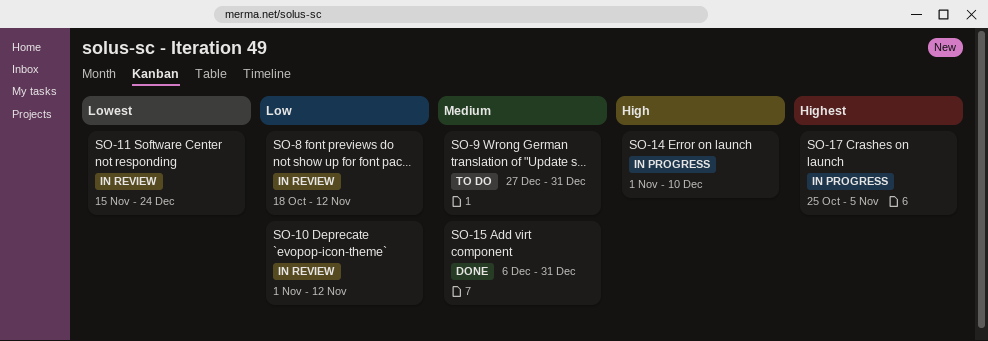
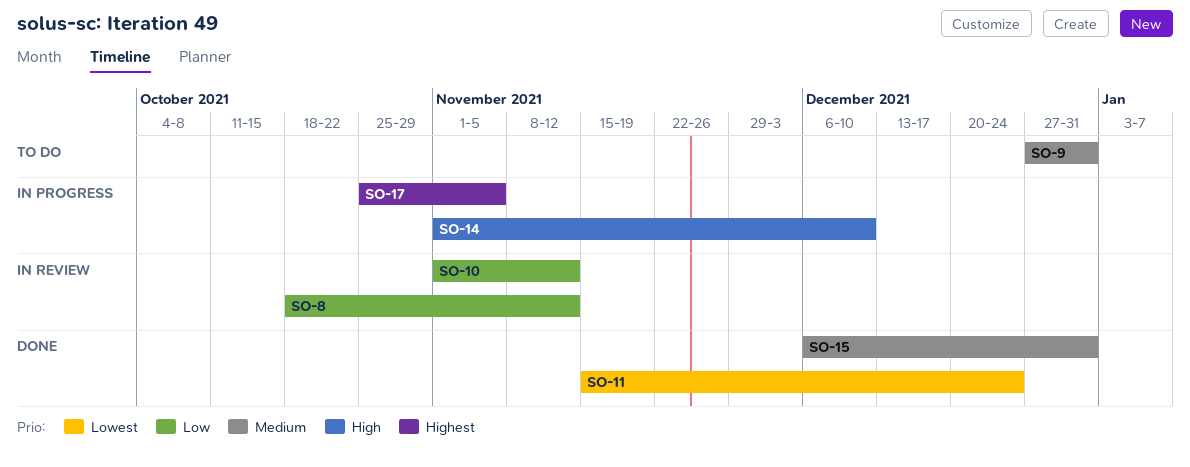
SO-11, status: In review -> Done

